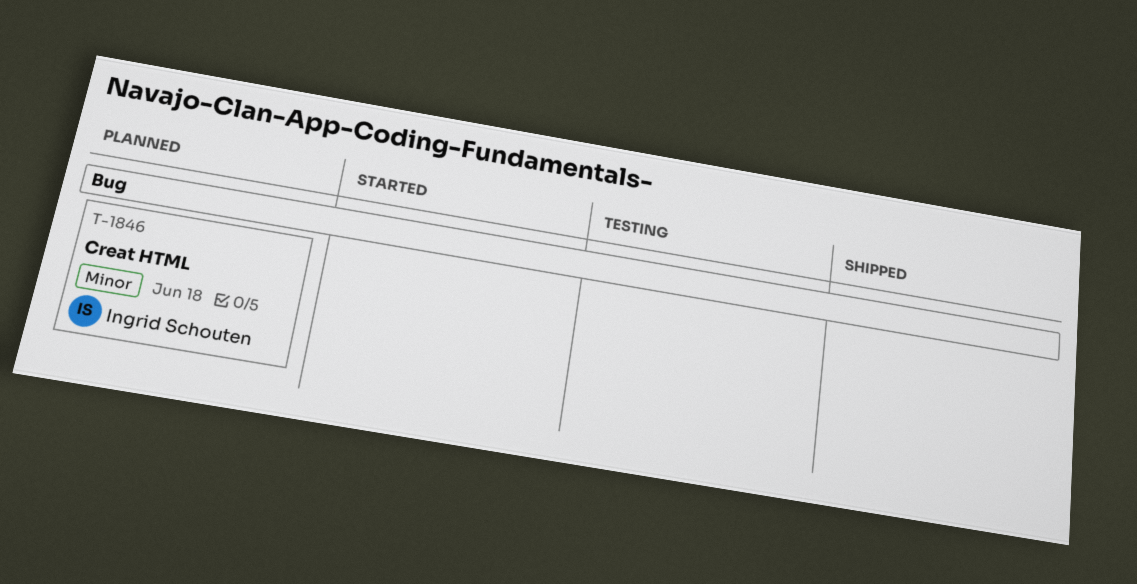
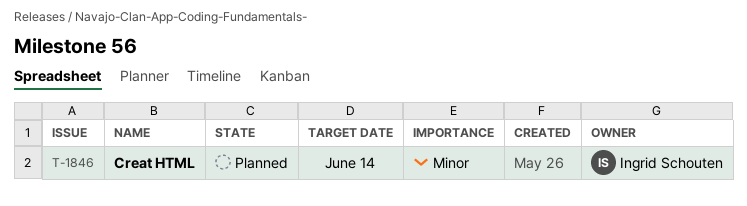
T-1846, due: Jun 18 -> Jun 14

